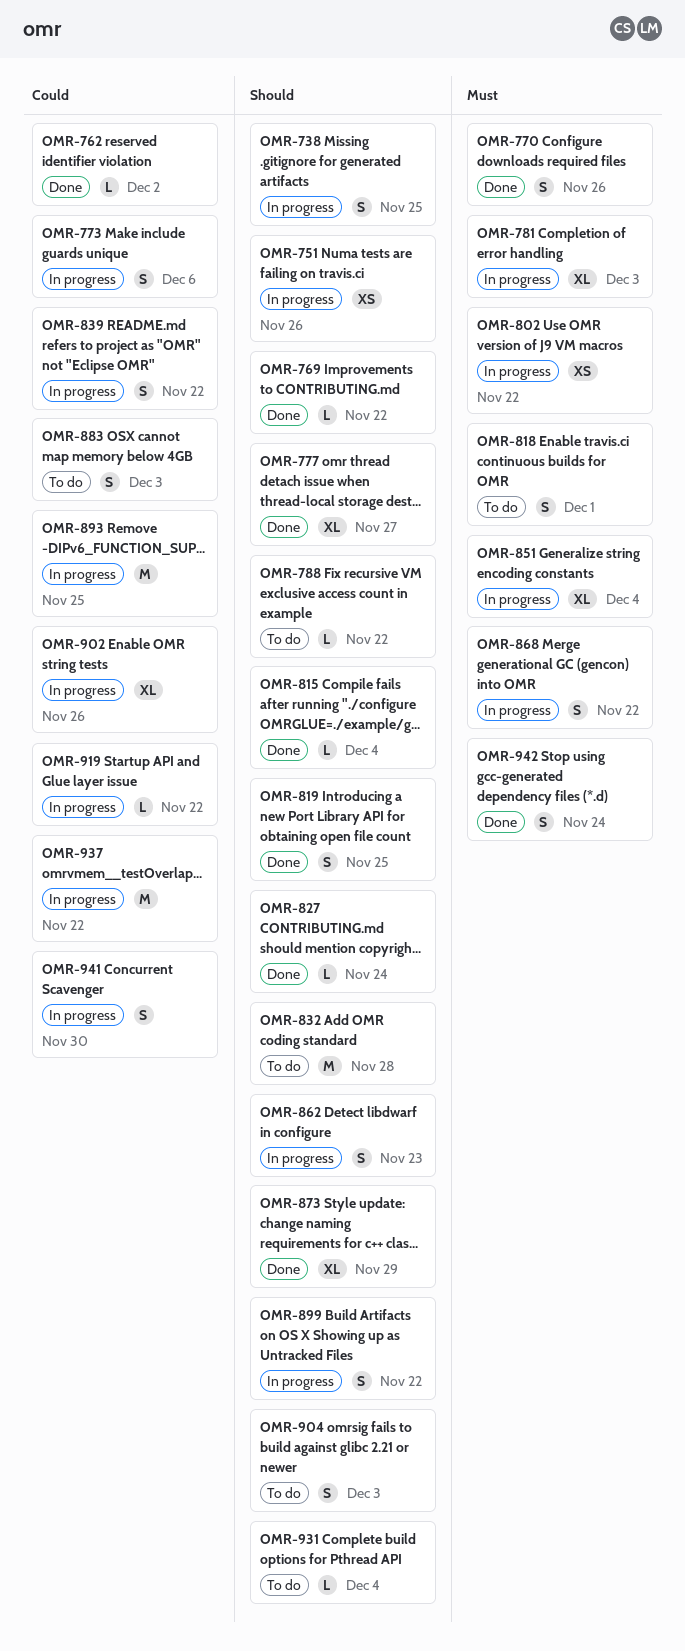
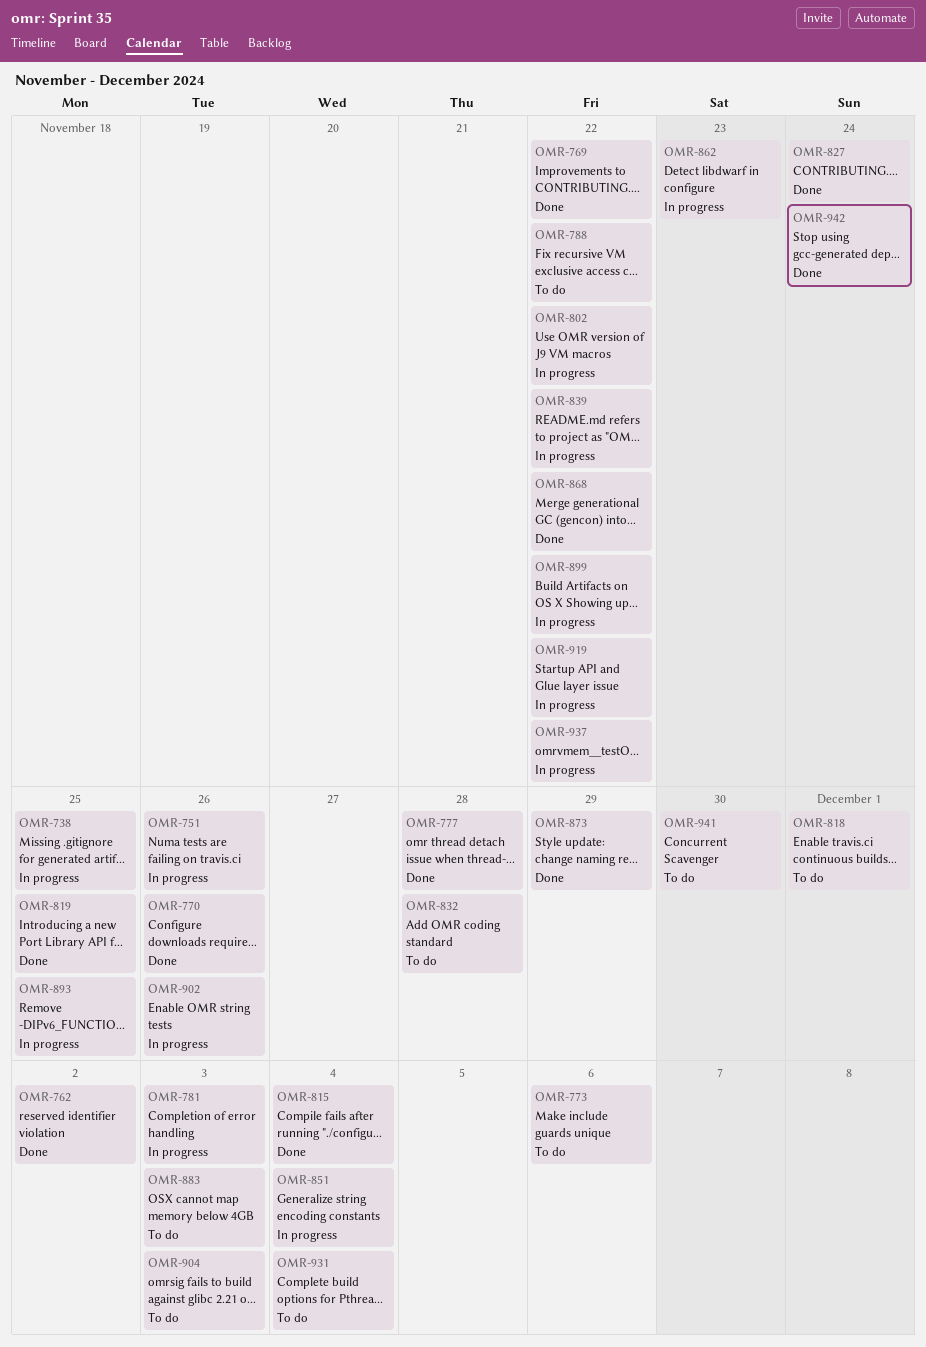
OMR-773, status: In progress -> To do
OMR-777, due: Nov 27 -> Nov 28
OMR-868, status: In progress -> Done
OMR-941, status: In progress -> To do

